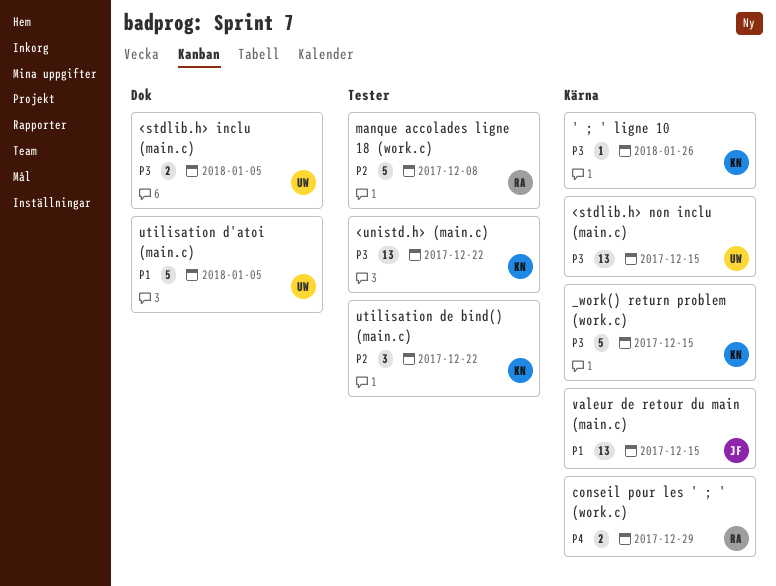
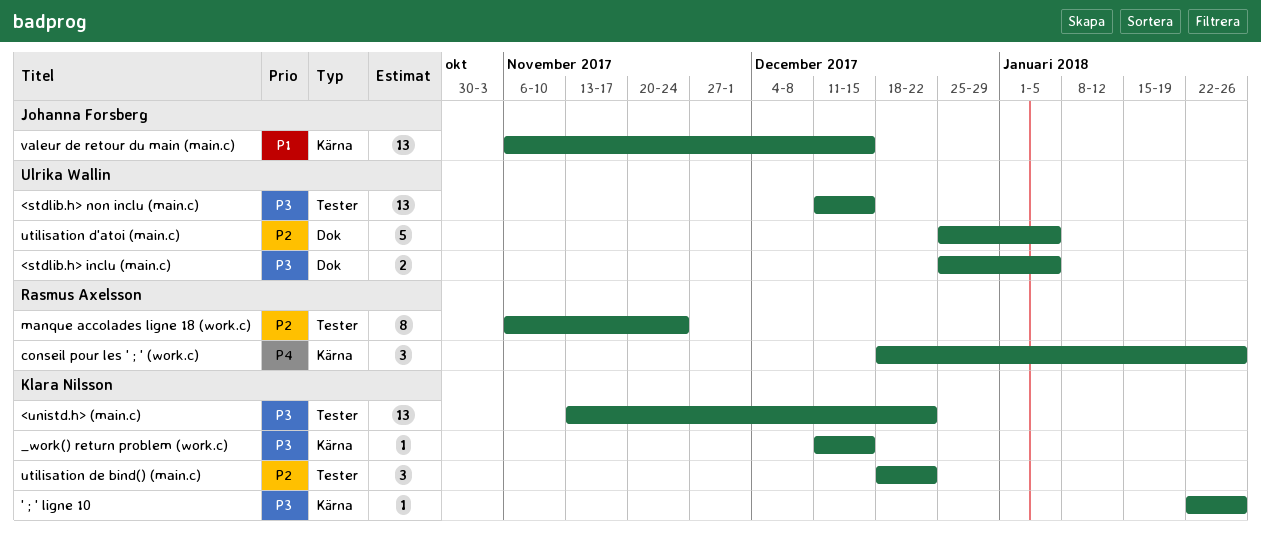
<stdlib.h> non inclu (main.c), label: Kärna -> Tester
_work() return problem (work.c), estimate: 5 -> 1
conseil pour les ' ; ' (work.c), estimate: 2 -> 3
conseil pour les ' ; ' (work.c), due: Dec 29 -> Jan 26
manque accolades ligne 18 (work.c), estimate: 5 -> 8
manque accolades ligne 18 (work.c), due: Dec 8 -> Nov 24
utilisation d'atoi (main.c), priority: P1 -> P2

